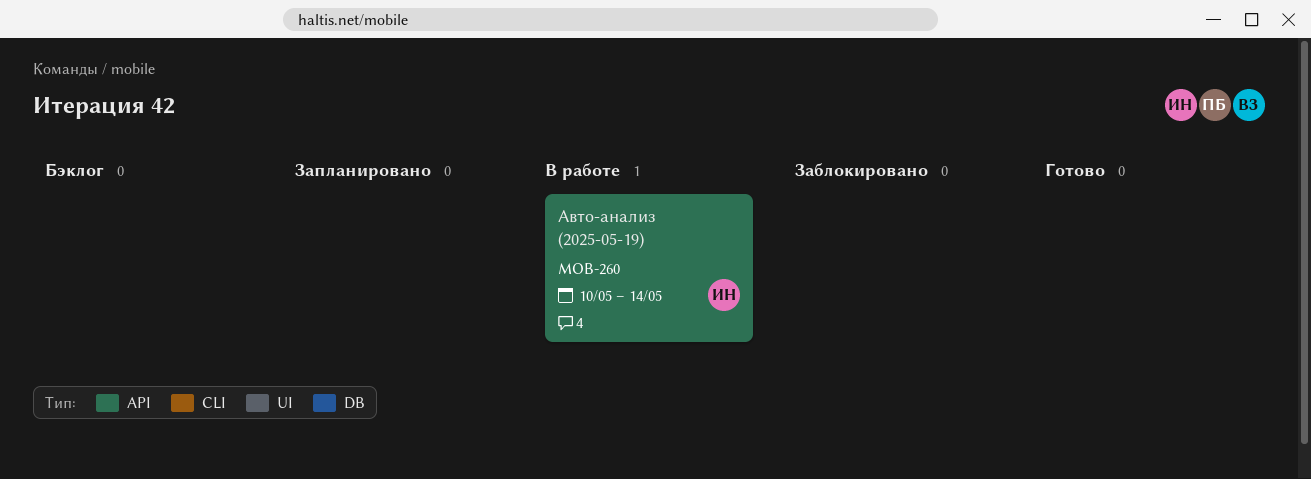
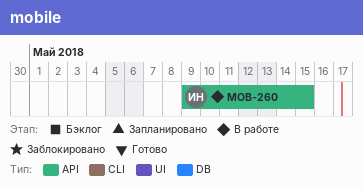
MOB-260, start: May 10 -> May 9
MOB-260, due: May 14 -> May 15

